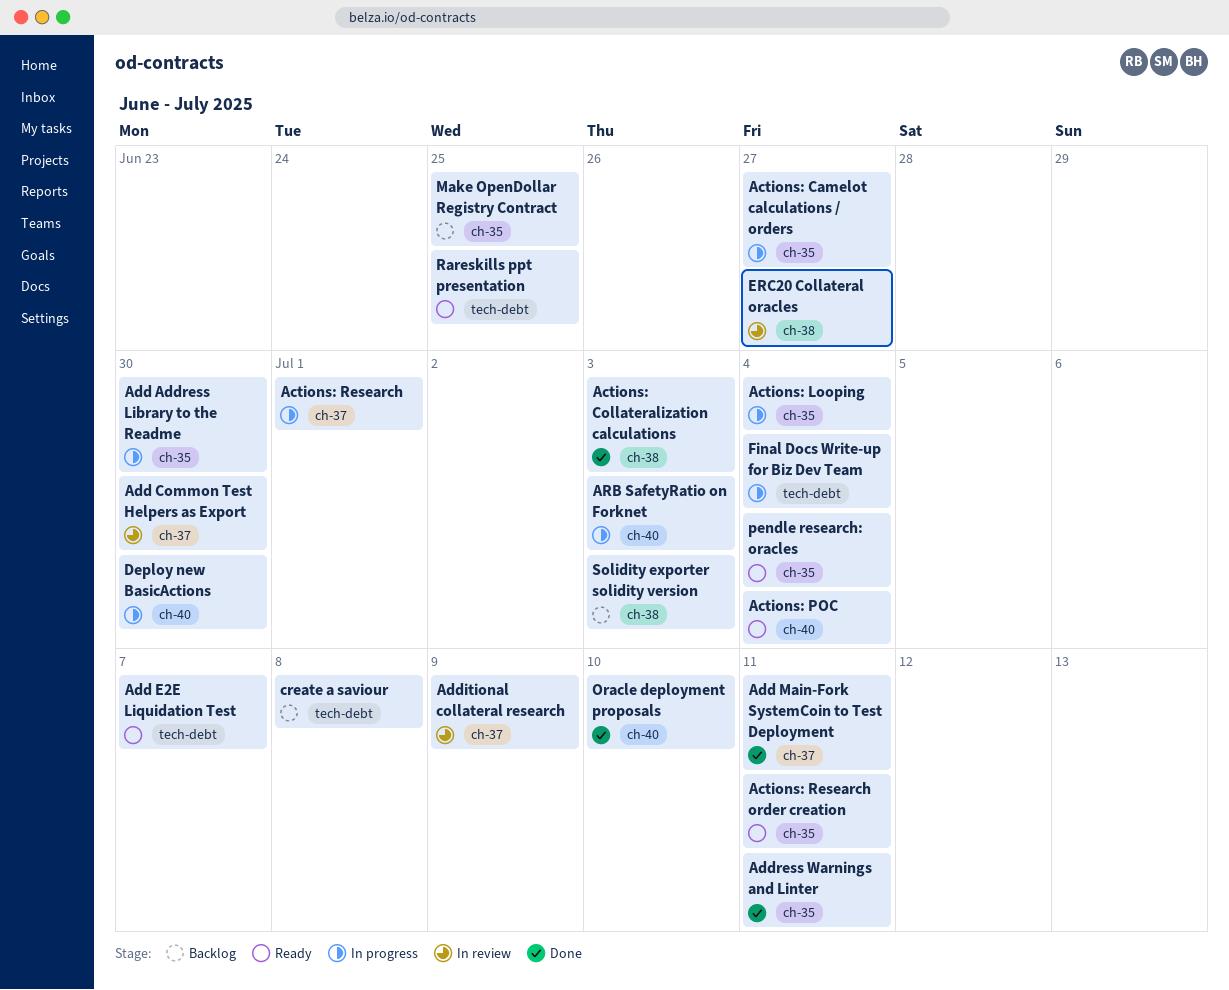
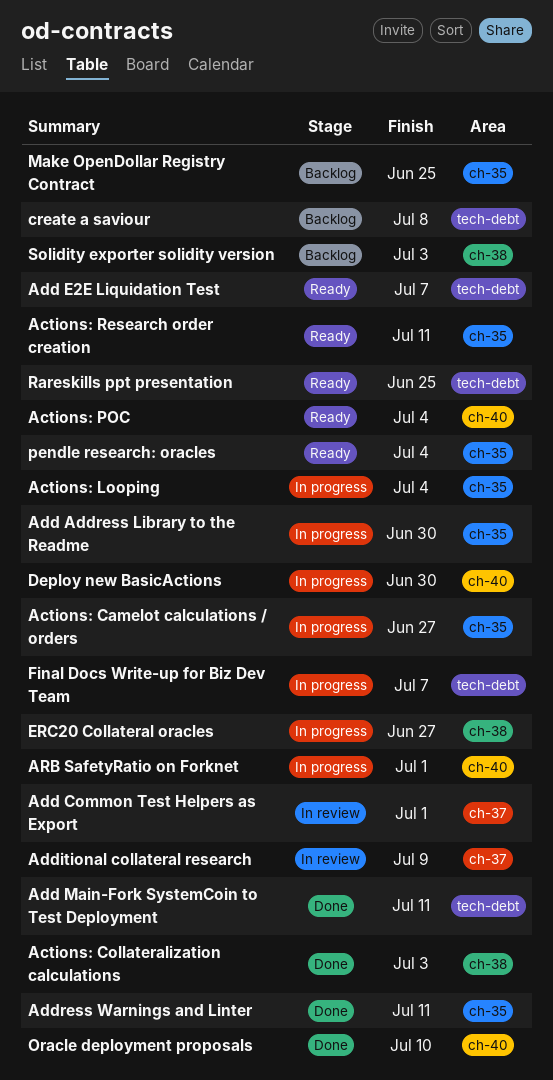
Actions: Research: present -> none
Add Common Test Helpers as Export, due: Jun 30 -> Jul 1
Add Main-Fork SystemCoin to Test Deployment, label: ch-37 -> tech-debt
ARB SafetyRatio on Forknet, due: Jul 3 -> Jul 1
ERC20 Collateral oracles, status: In review -> In progress
Final Docs Write-up for Biz Dev Team, due: Jul 4 -> Jul 7

